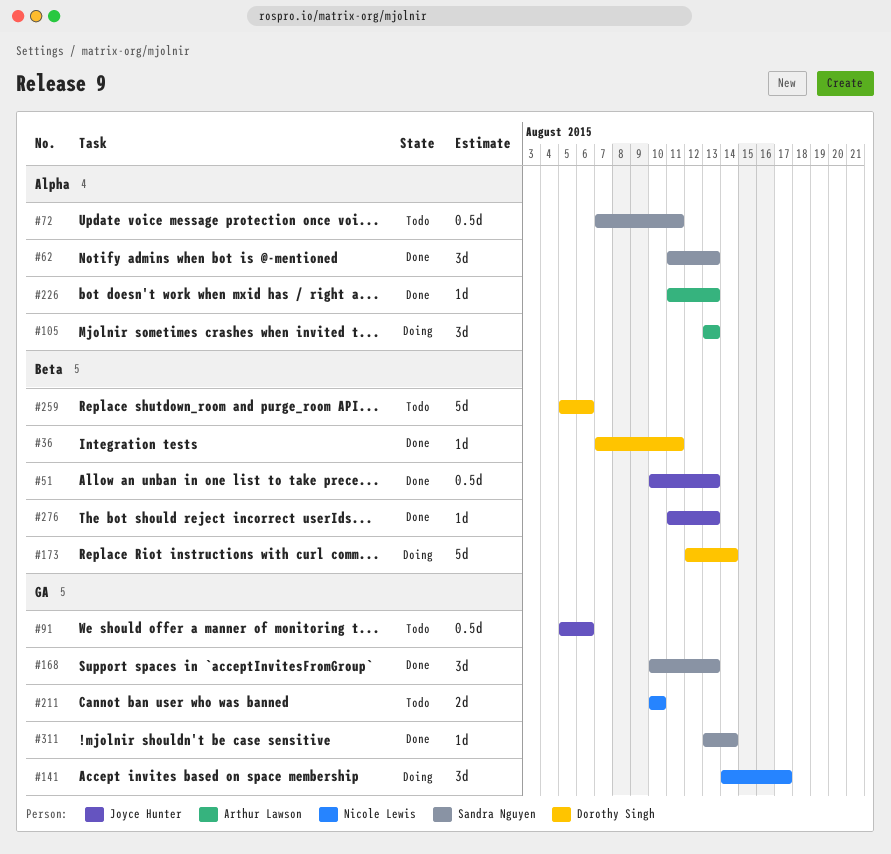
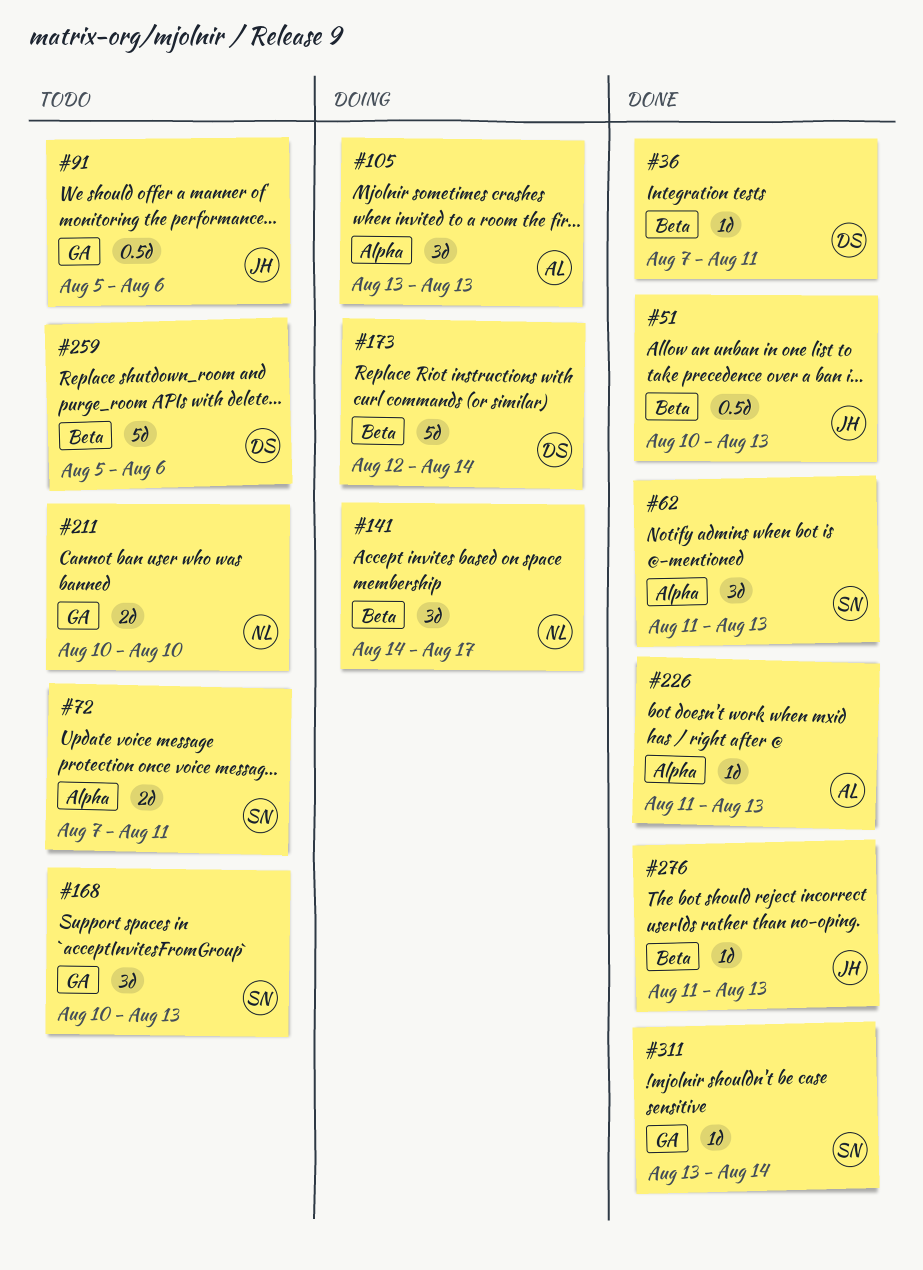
#72, estimate: 0.5d -> 2d
#141, label: GA -> Beta
#168, status: Done -> Todo

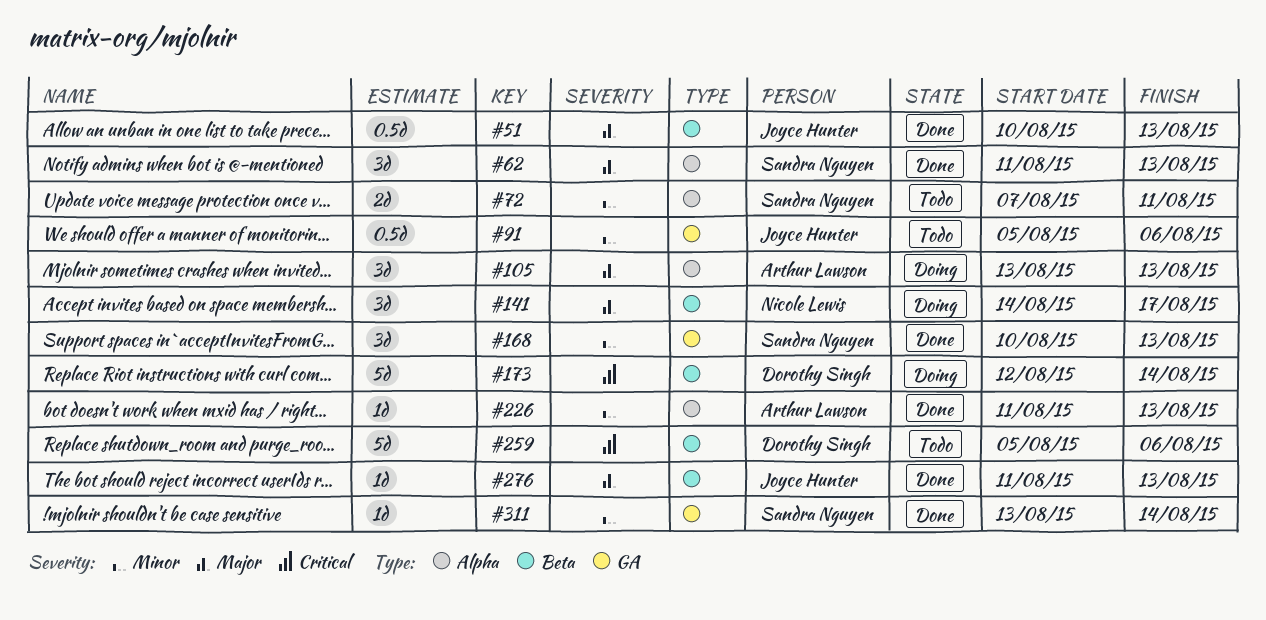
#36: present -> none
#168, status: Todo -> Done
#211: present -> none

